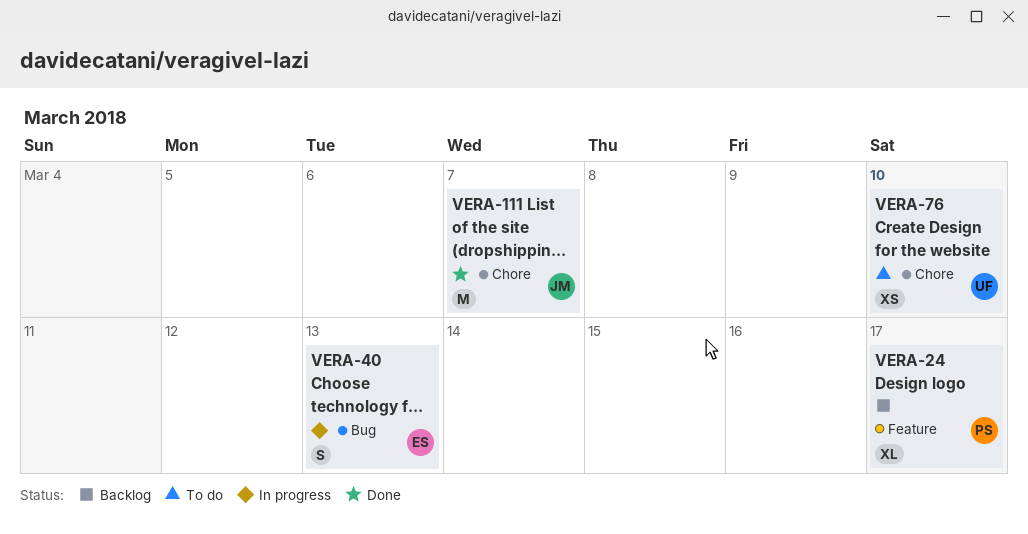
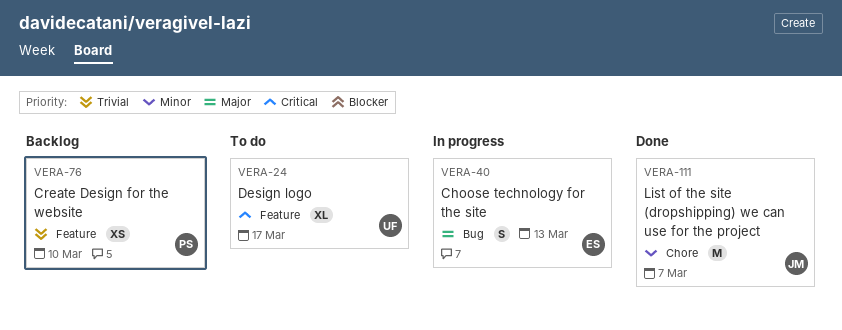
VERA-24, status: Backlog -> To do
VERA-24, owner: PS -> UF
VERA-76, status: To do -> Backlog
VERA-76, owner: UF -> PS
VERA-76, label: Chore -> Feature

